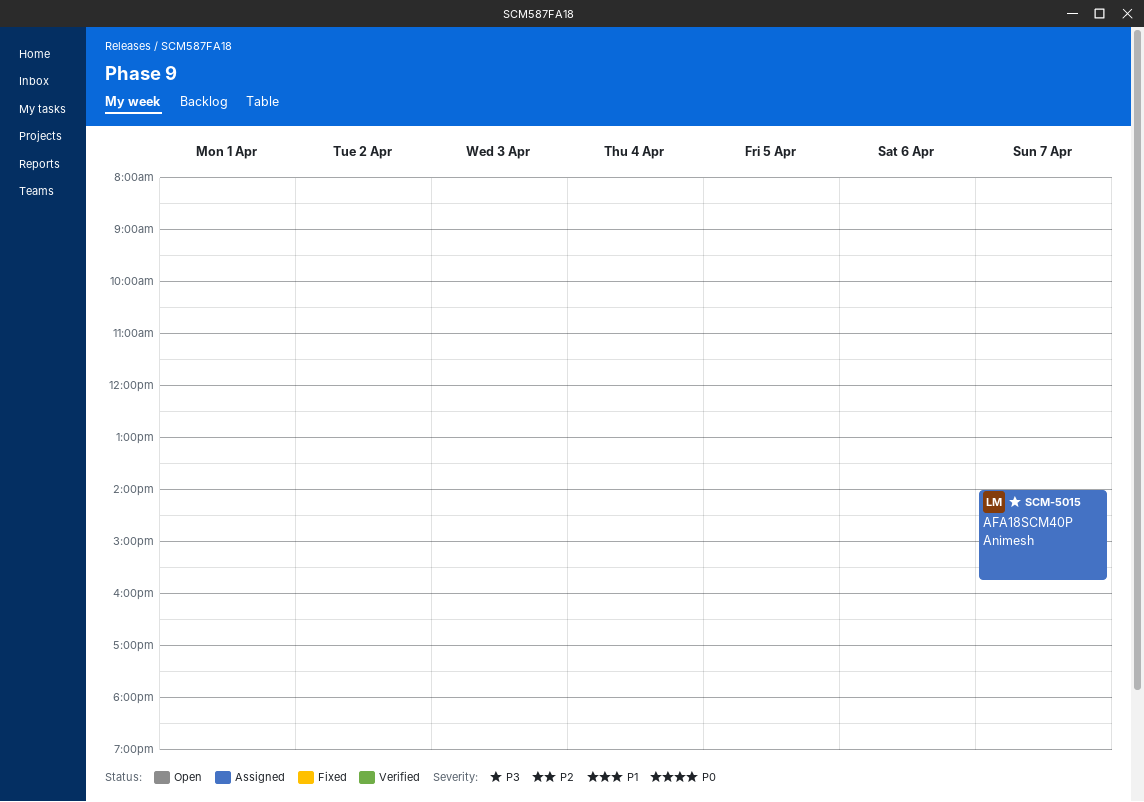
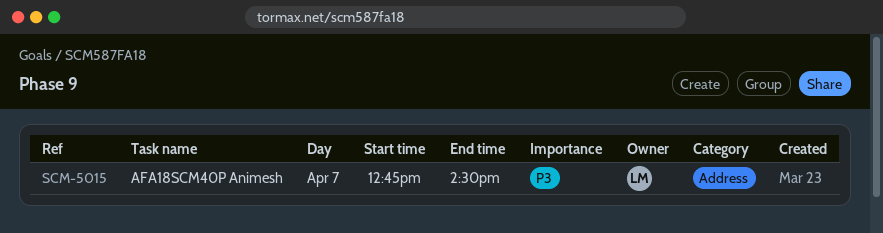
SCM-5015, begins: 14:00 -> 12:45
SCM-5015, ends: 15:45 -> 14:30

